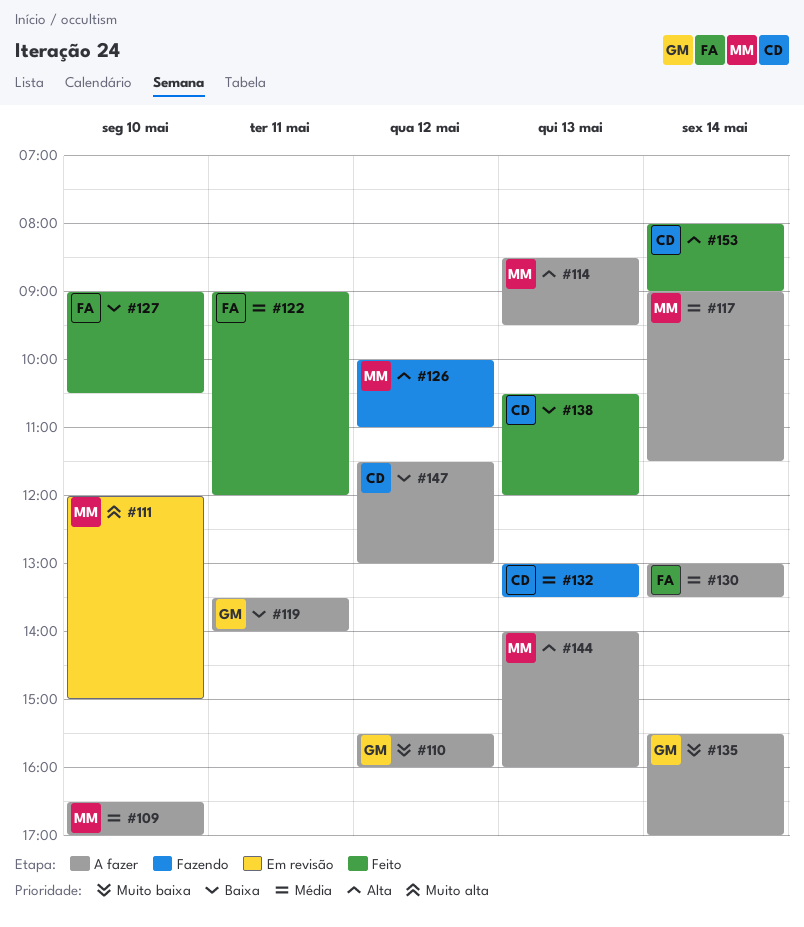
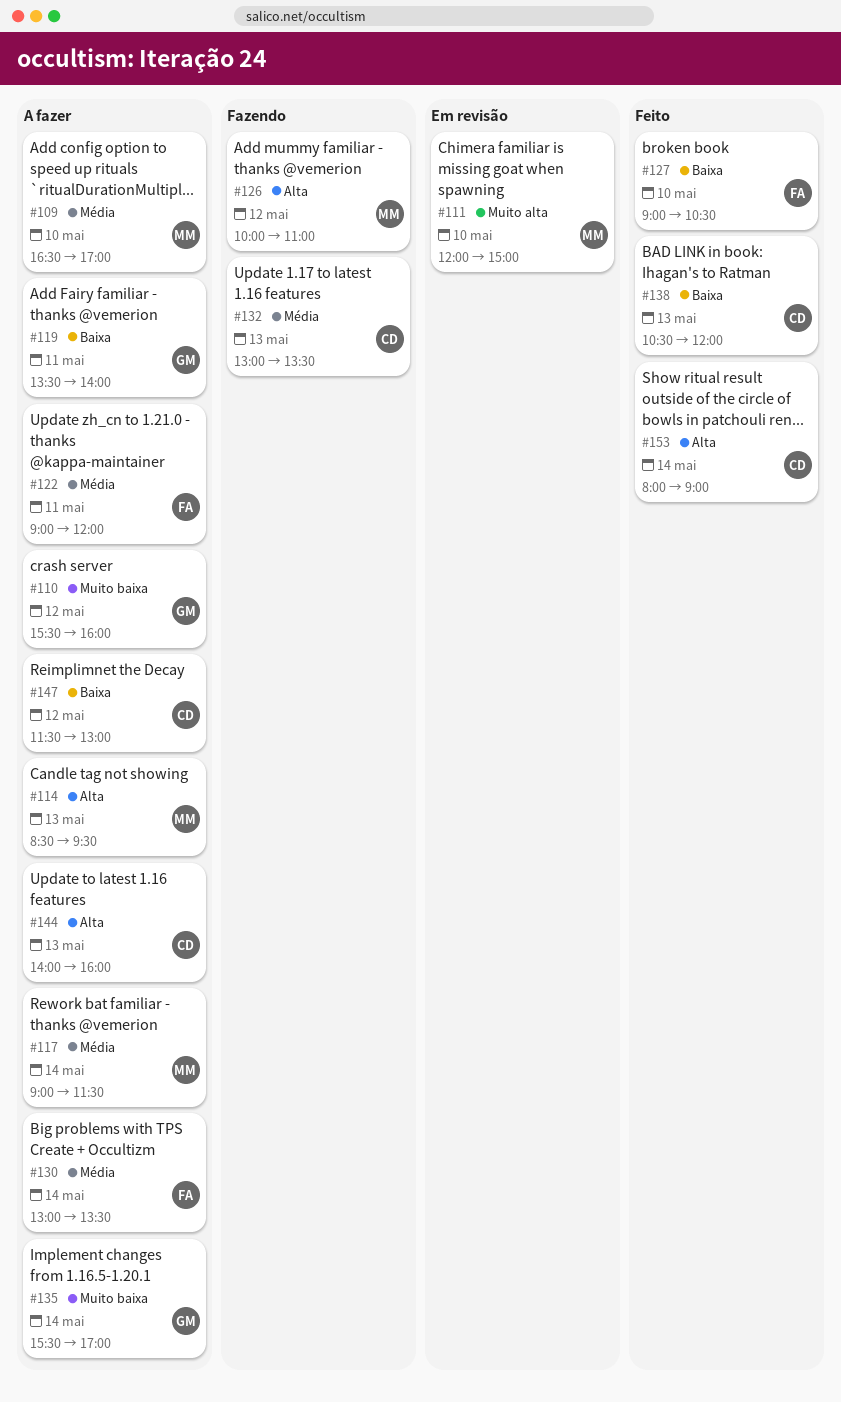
#122, status: Feito -> A fazer
#144, owner: MM -> CD

